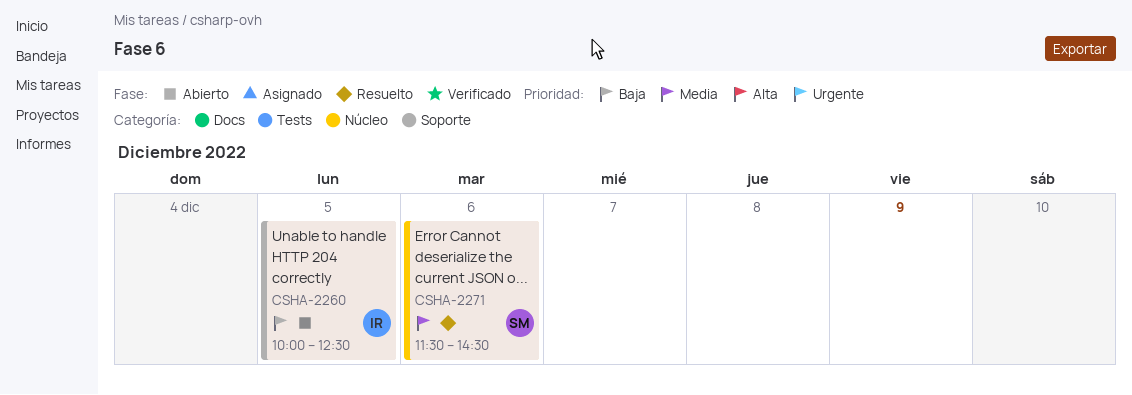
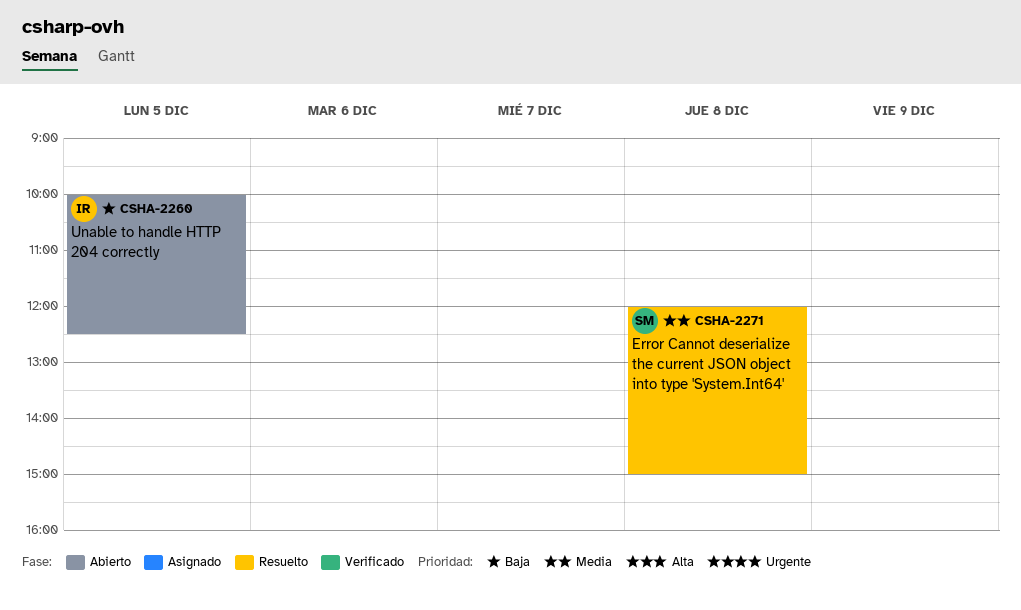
CSHA-2271, day: Dec 6 -> Dec 8
CSHA-2271, begins: 11:30 -> 12:00
CSHA-2271, ends: 14:30 -> 15:00

